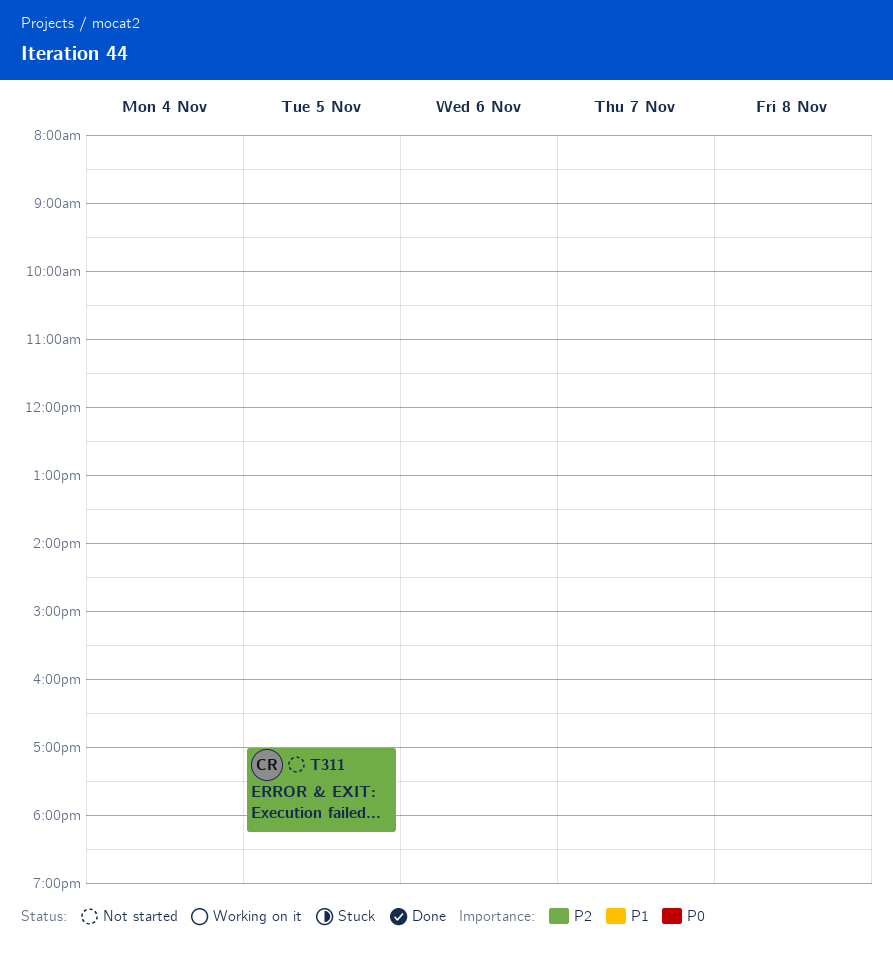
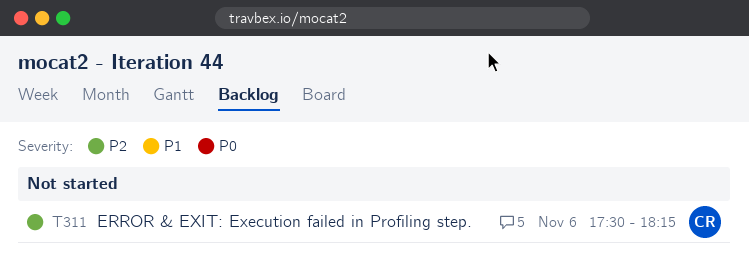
T311, day: Nov 5 -> Nov 6
T311, begins: 17:00 -> 17:30

